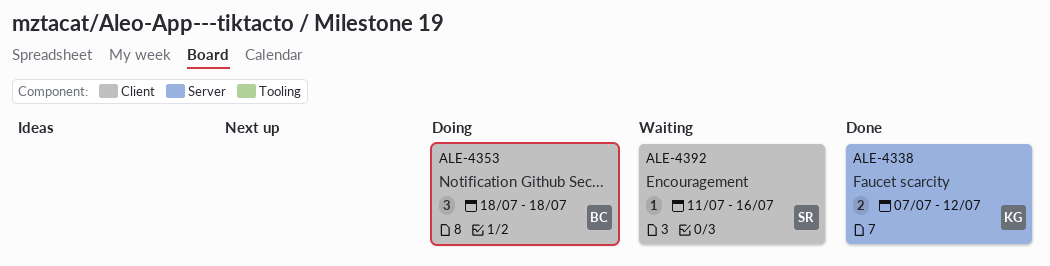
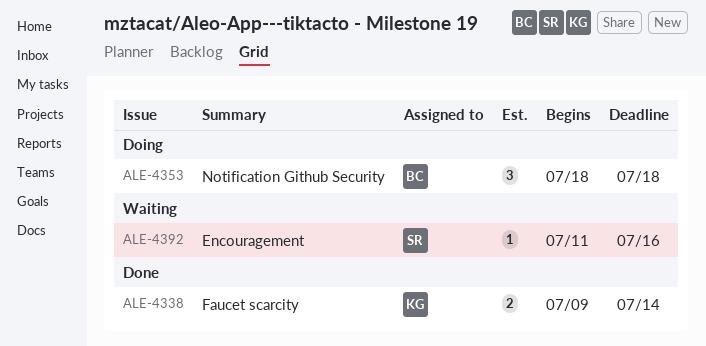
ALE-4338, start: Jul 7 -> Jul 9
ALE-4338, due: Jul 12 -> Jul 14

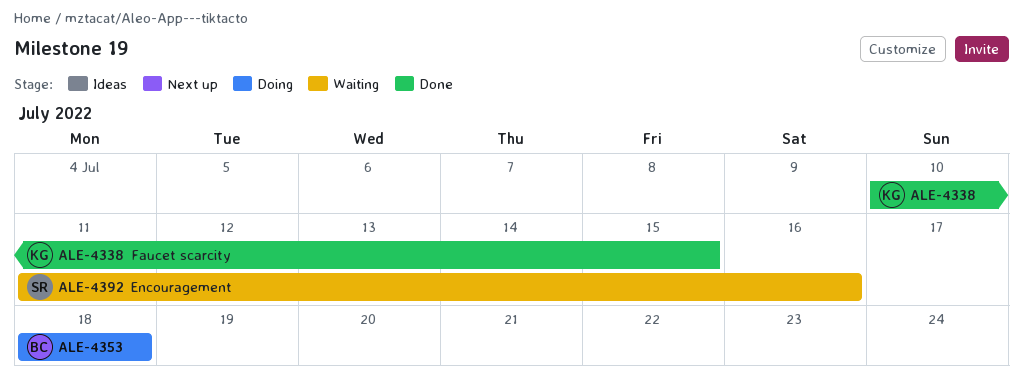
ALE-4338, start: Jul 9 -> Jul 10
ALE-4338, due: Jul 14 -> Jul 15

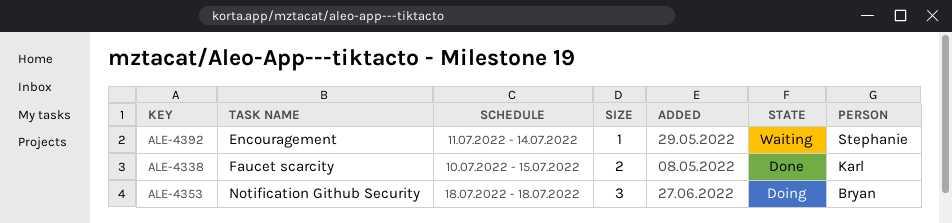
ALE-4392, due: Jul 16 -> Jul 14

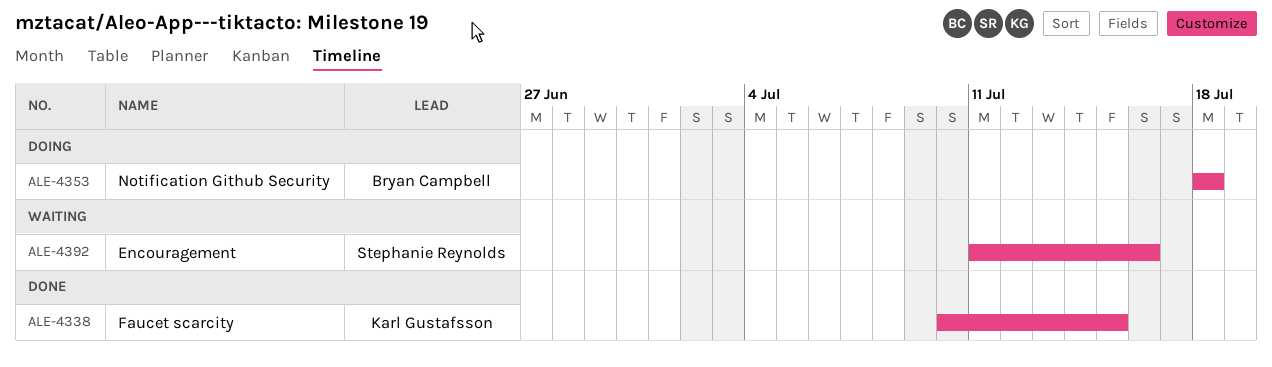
ALE-4392, due: Jul 14 -> Jul 16

